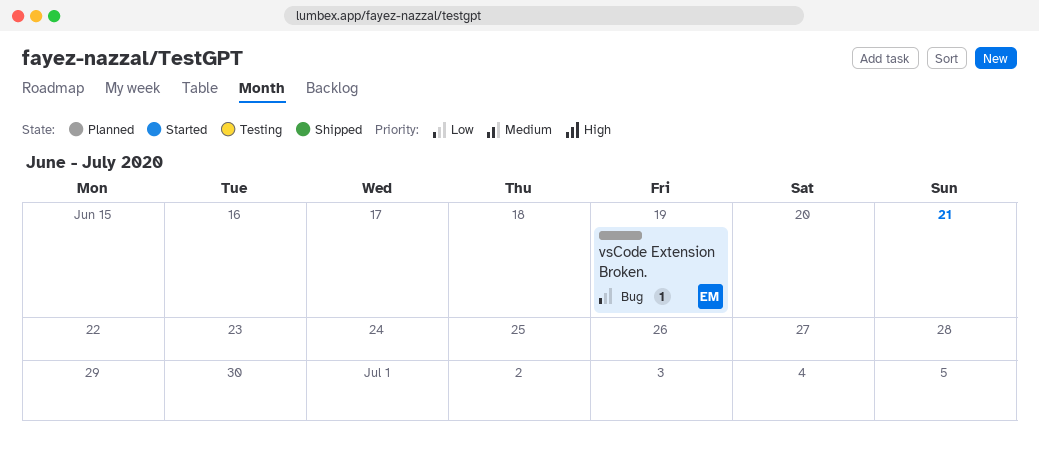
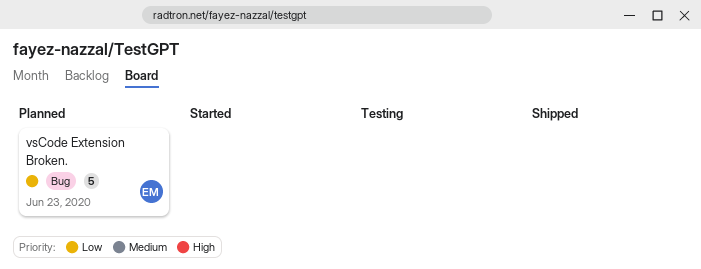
vsCode Extension Broken., estimate: 1 -> 5
vsCode Extension Broken., due: Jun 19 -> Jun 23

